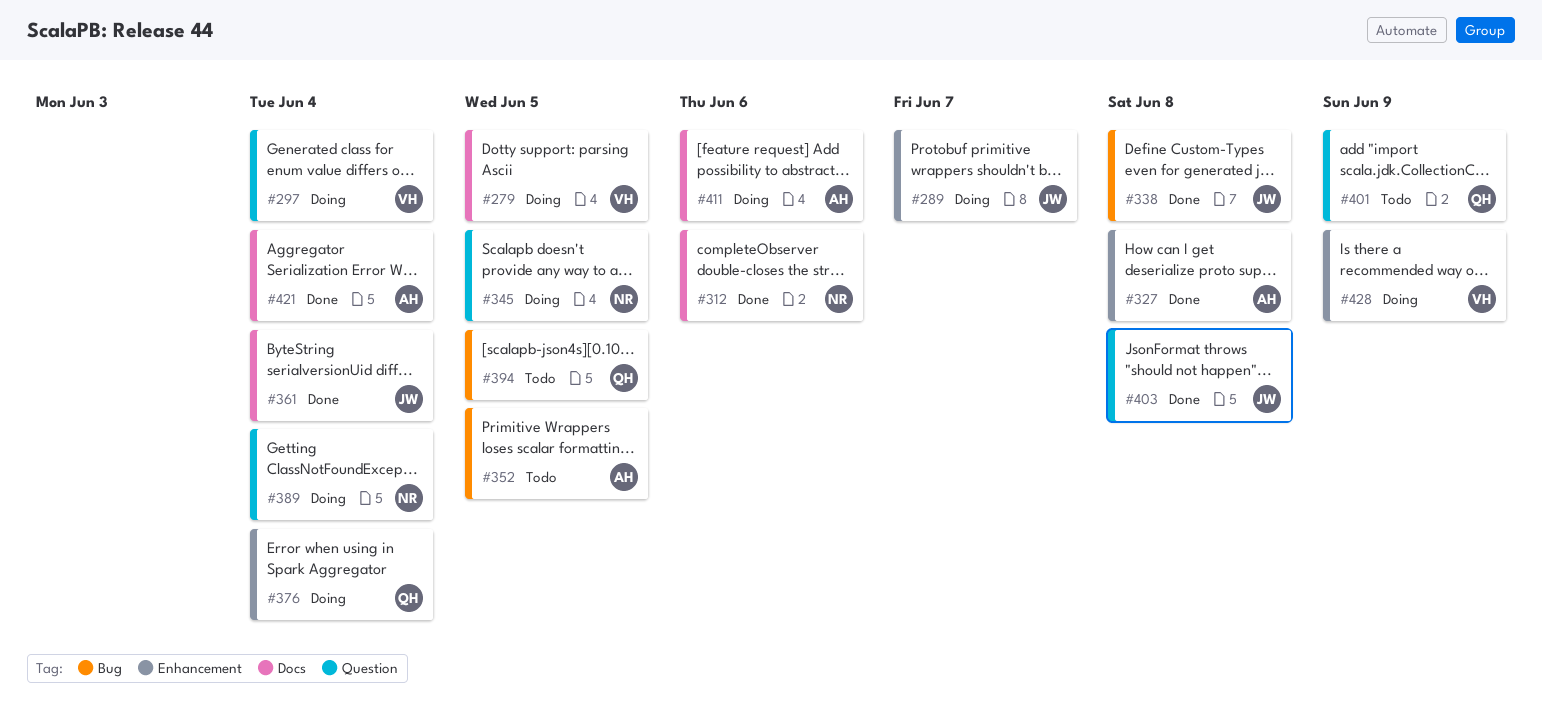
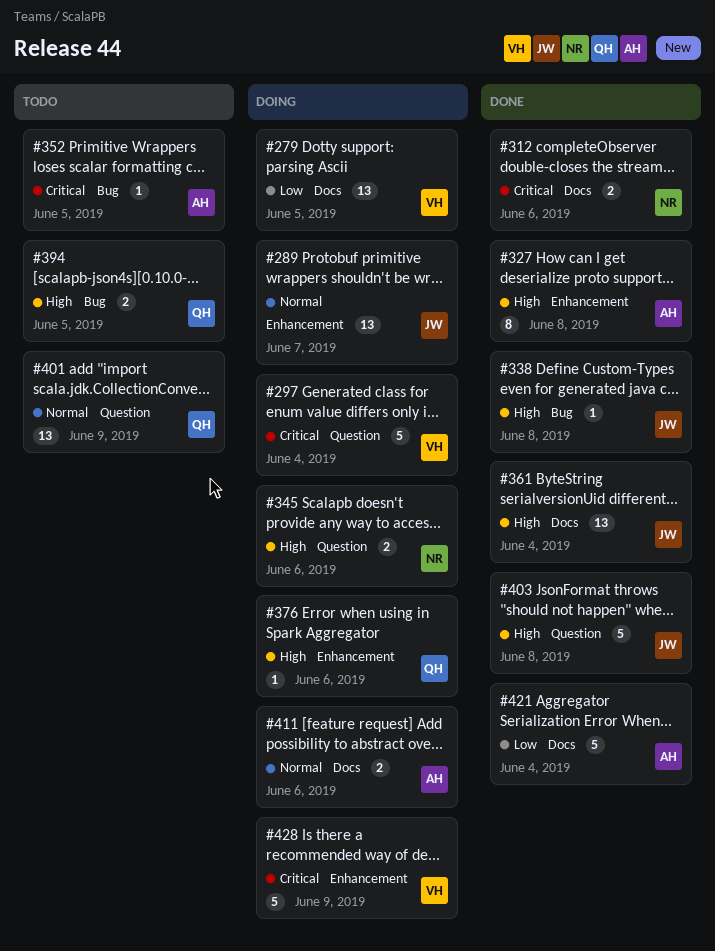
#345, due: Jun 5 -> Jun 6
#376, due: Jun 4 -> Jun 6
#389: present -> none

